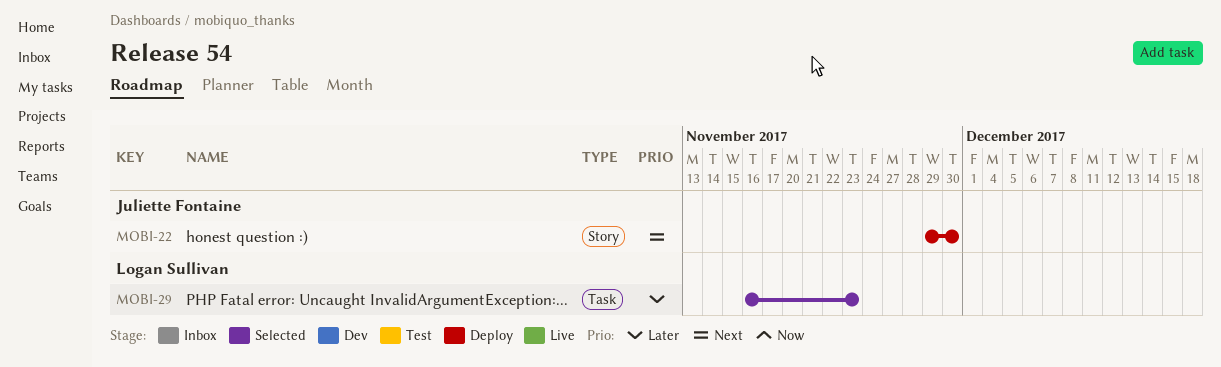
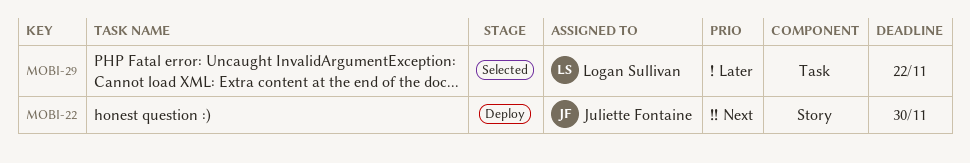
MOBI-29, due: Nov 23 -> Nov 22

